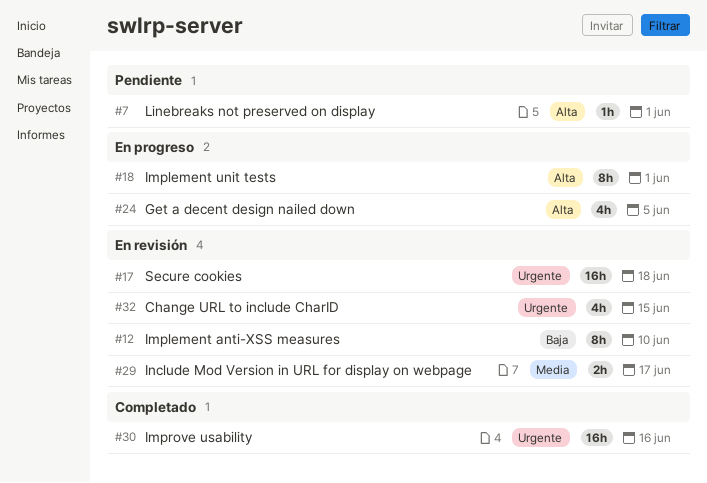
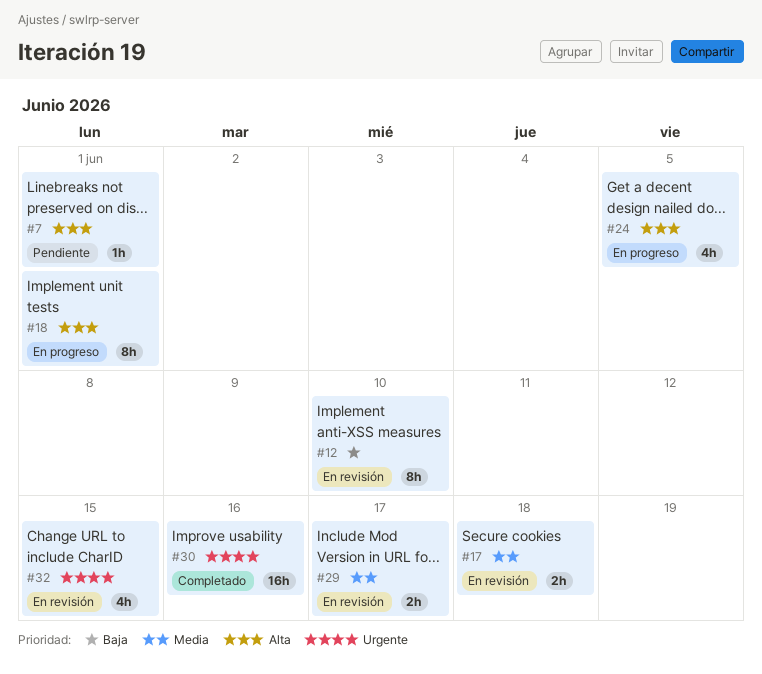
#17, priority: Urgente -> Media
#17, estimate: 16h -> 2h

